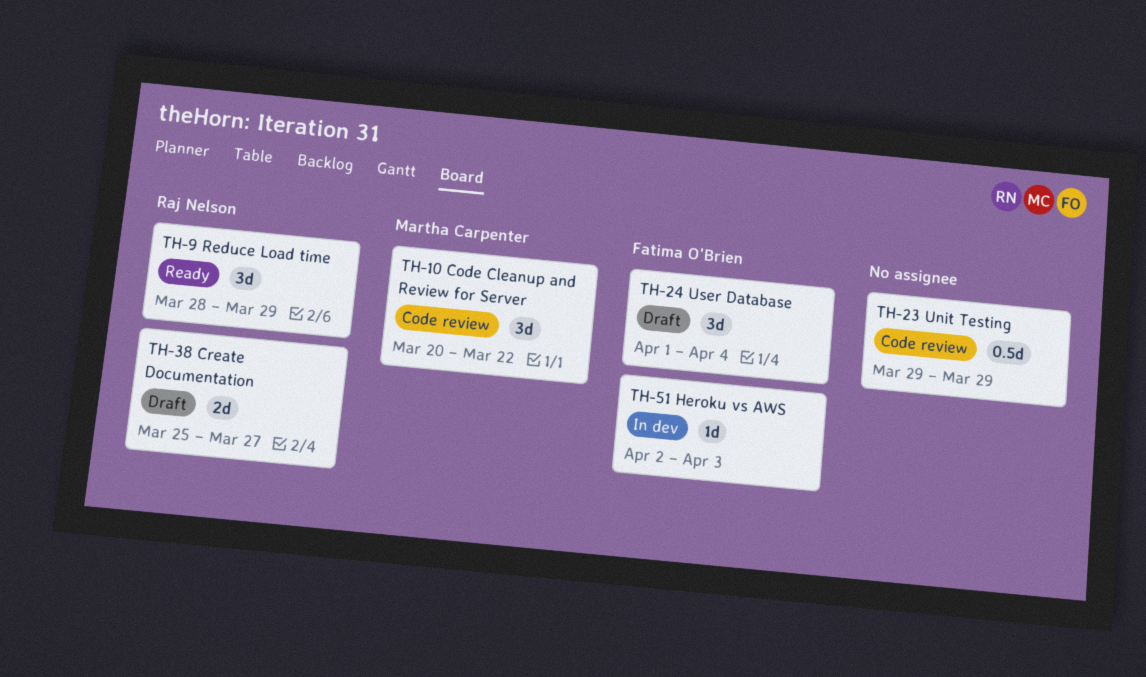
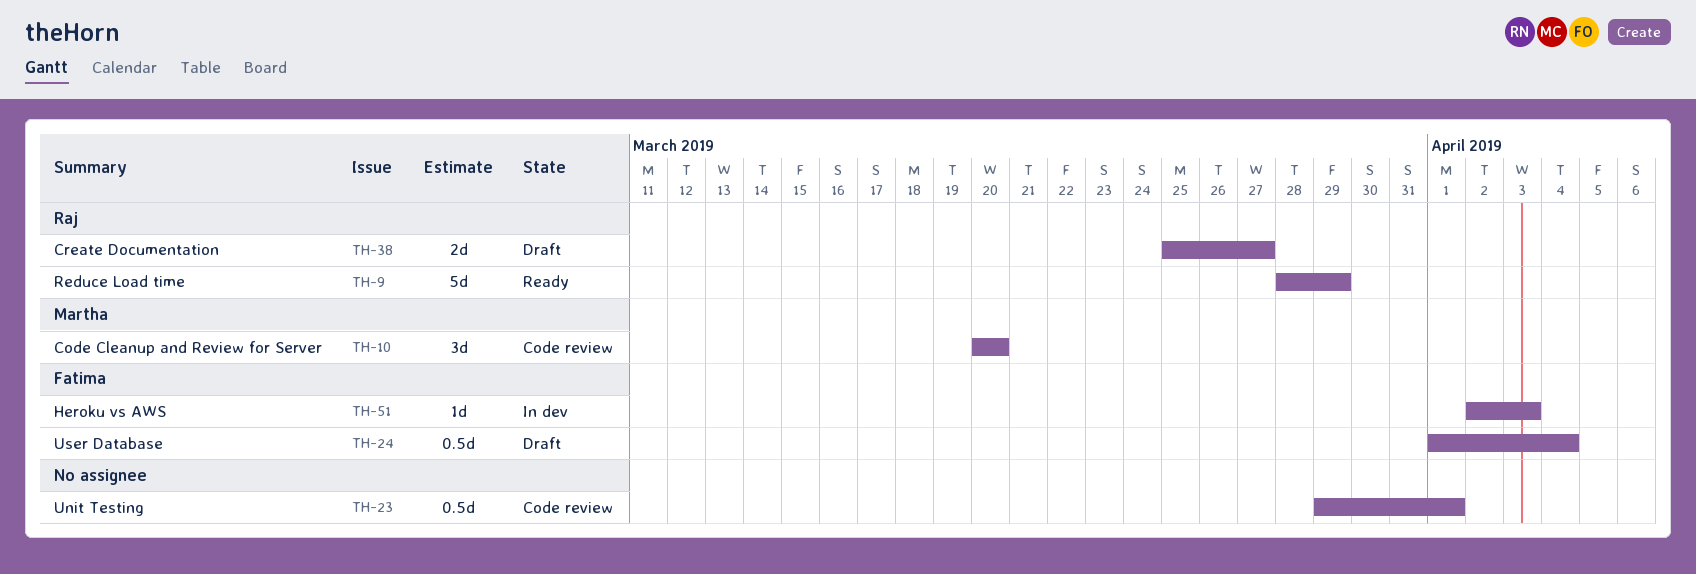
TH-9, estimate: 3d -> 5d
TH-10, due: Mar 22 -> Mar 20
TH-23, due: Mar 29 -> Apr 1
TH-24, estimate: 3d -> 0.5d

